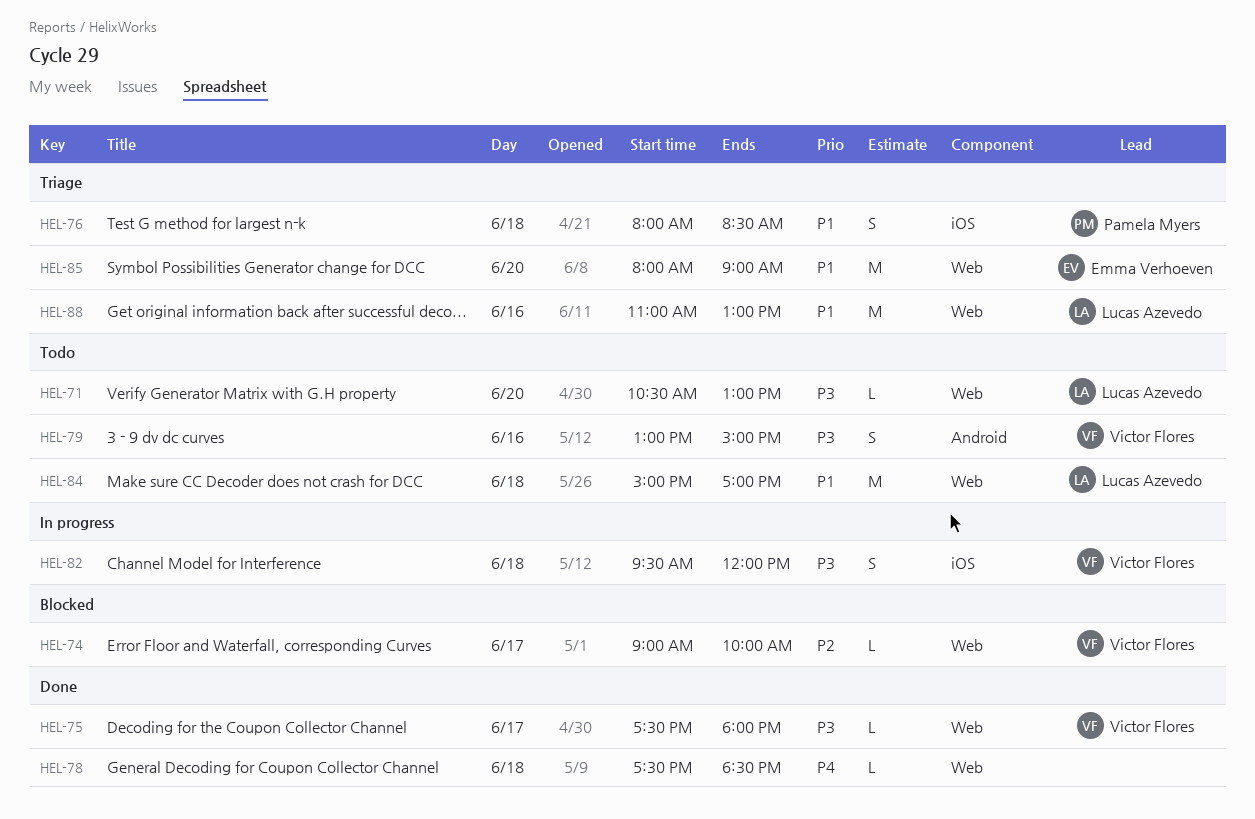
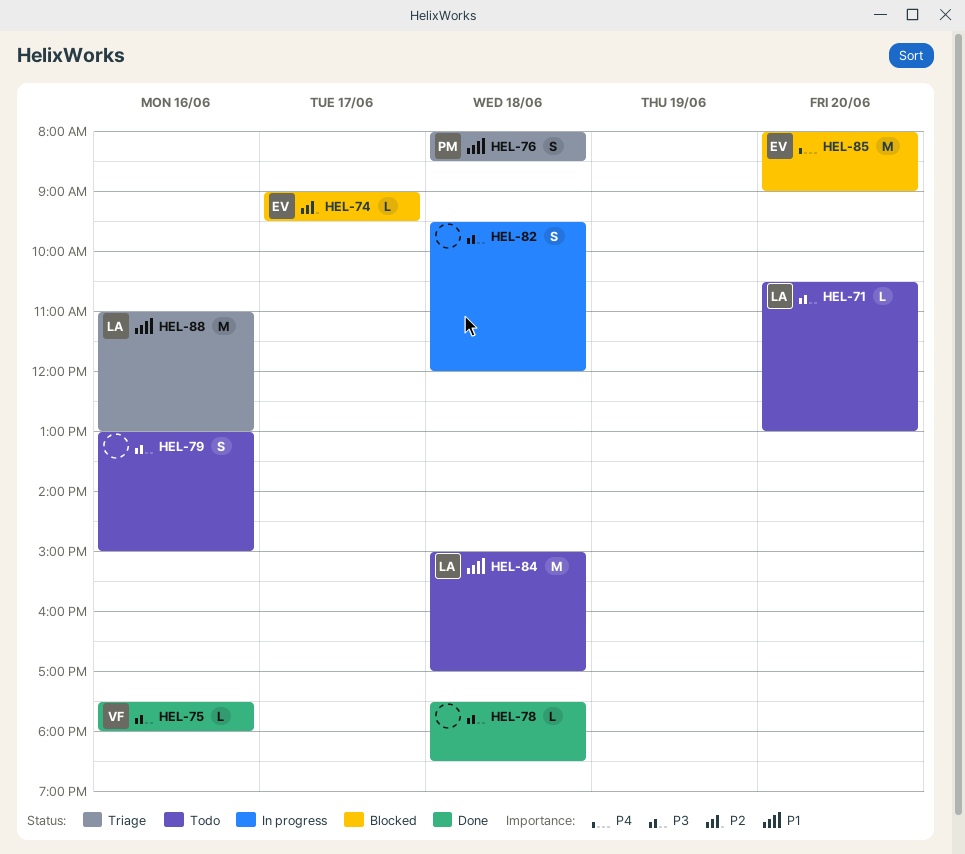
HEL-74, owner: Victor Flores -> Emma Verhoeven
HEL-74, ends: 10:00 -> 09:30
HEL-75, day: Jun 17 -> Jun 16
HEL-78, priority: P4 -> P3
HEL-79, owner: Victor Flores -> none
HEL-82, owner: Victor Flores -> none
HEL-85, status: Triage -> Blocked
HEL-85, priority: P1 -> P4

